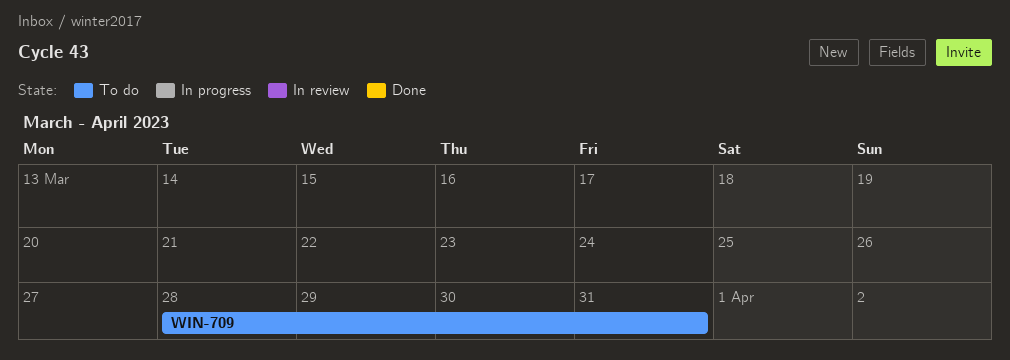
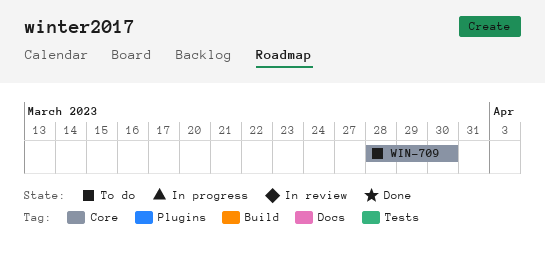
WIN-709, due: Mar 31 -> Mar 30

